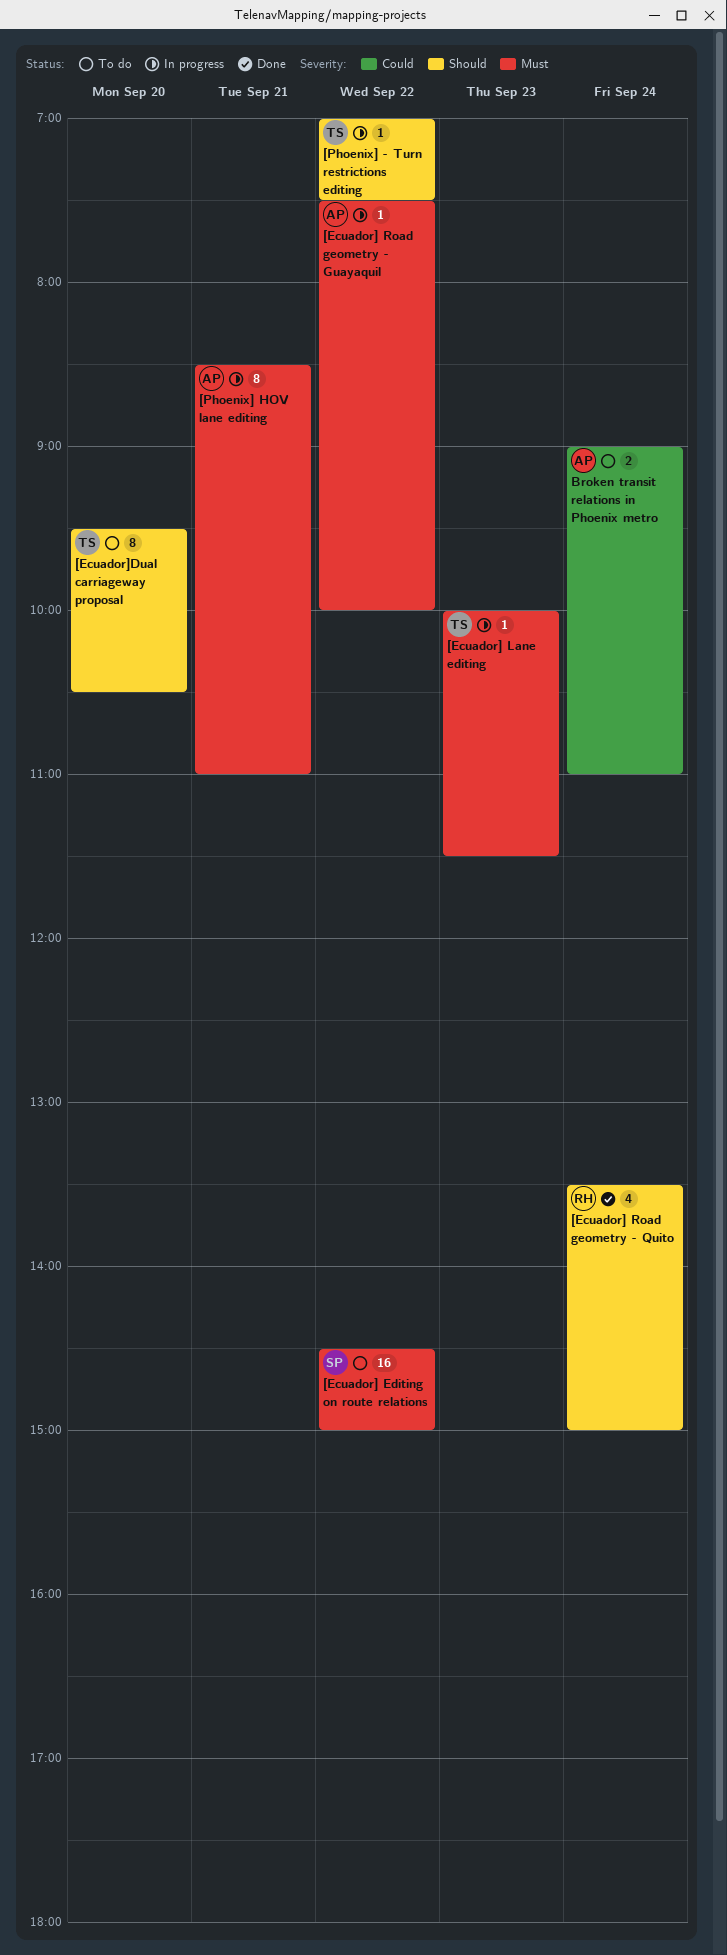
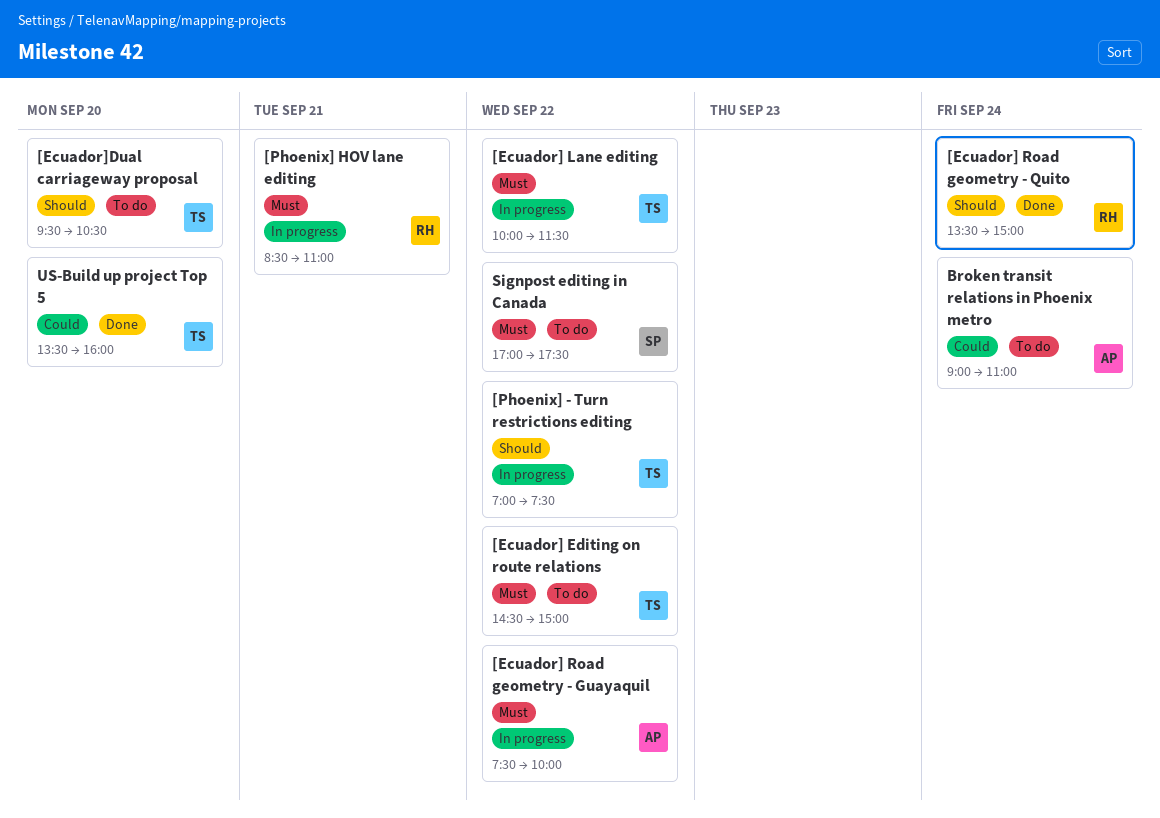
[Ecuador] Editing on route relations, owner: SP -> TS
[Ecuador] Lane editing, day: Sep 23 -> Sep 22
[Phoenix] HOV lane editing, owner: AP -> RH
Signpost editing in Canada: none -> present
US-Build up project Top 5: none -> present

